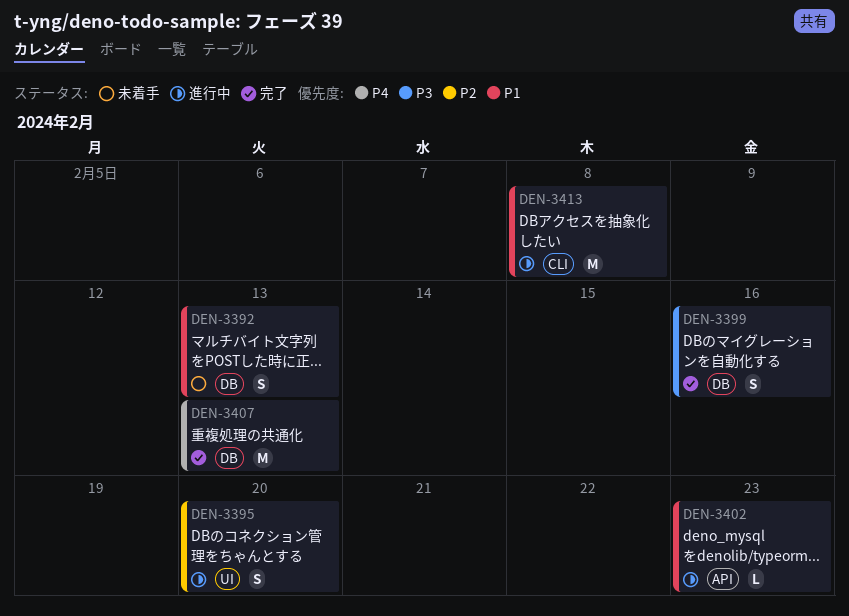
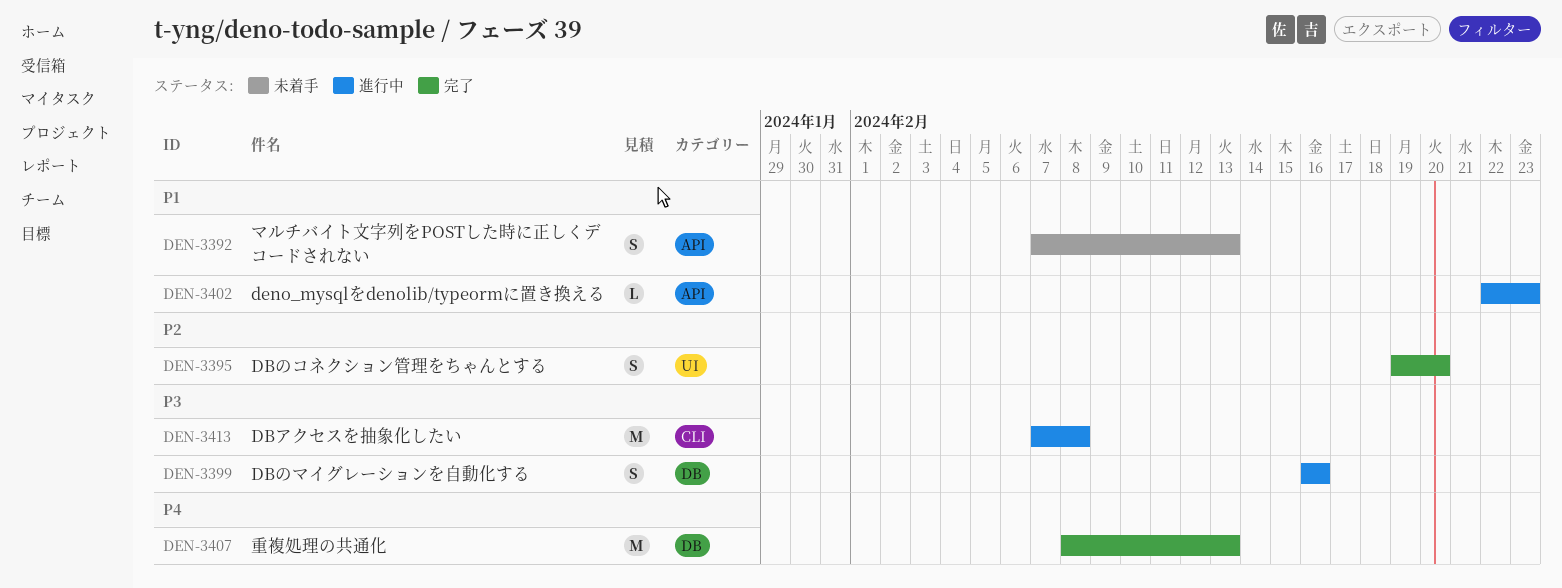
DEN-3392, label: DB -> API
DEN-3395, status: 進行中 -> 完了
DEN-3399, status: 完了 -> 進行中
DEN-3413, priority: P1 -> P3

